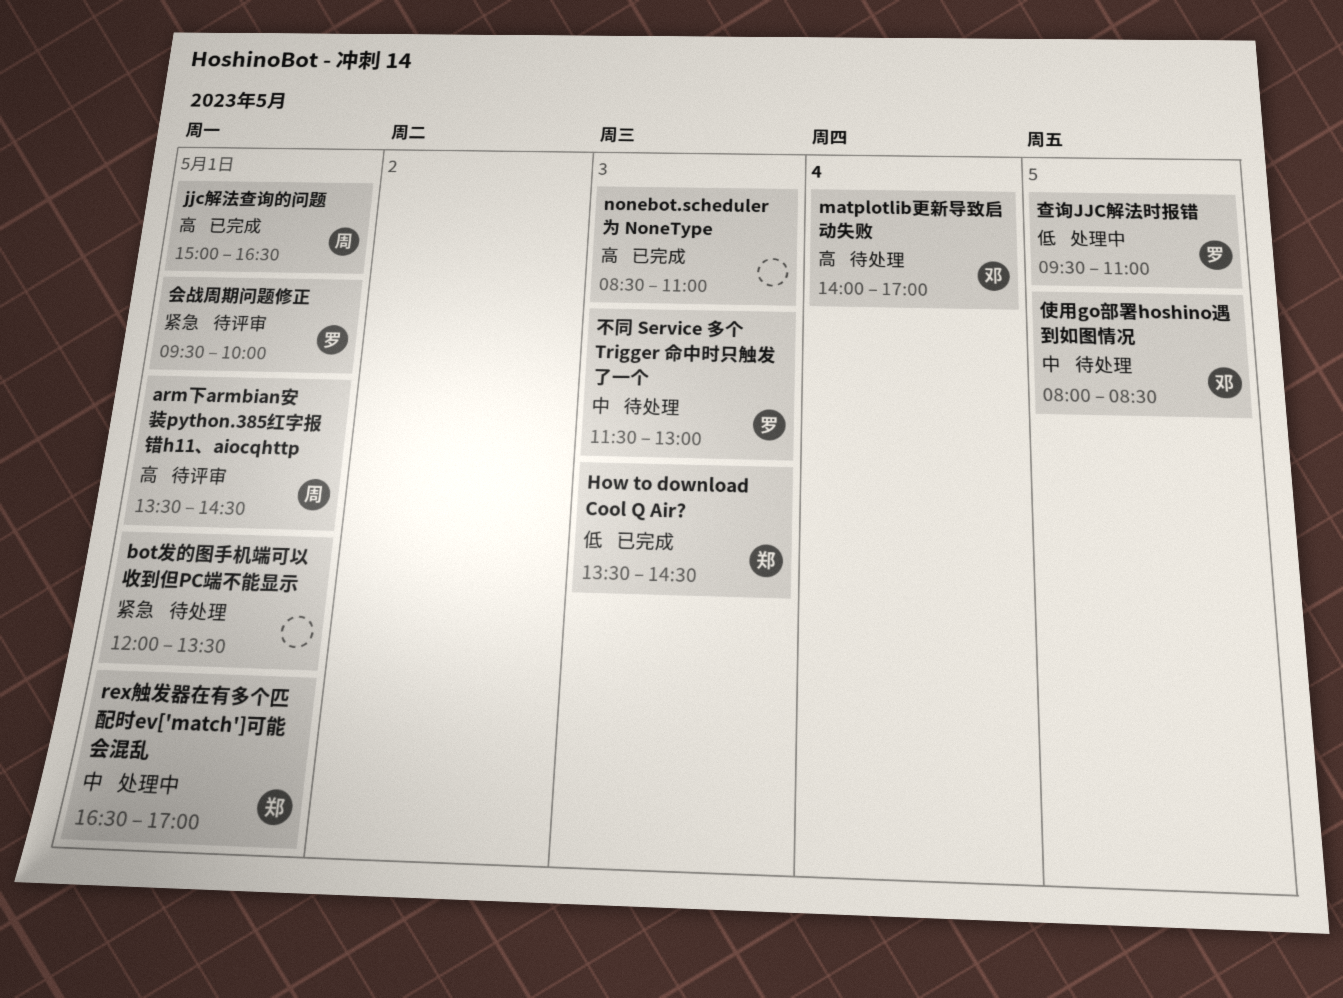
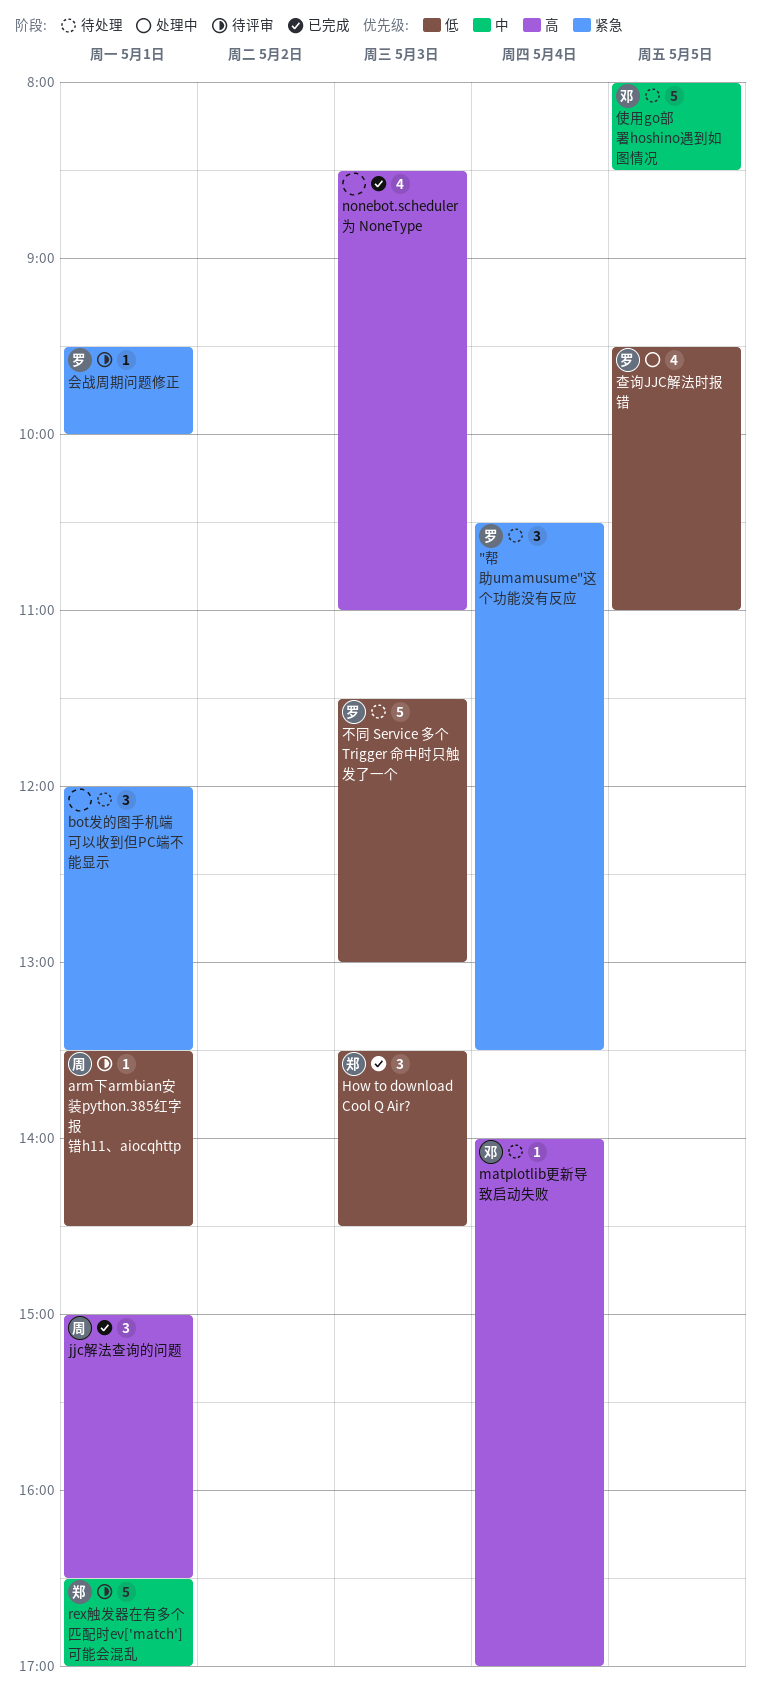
"帮助umamusume"这个功能没有反应: none -> present
arm下armbian安装python.385红字报错h11、aiocqhttp, priority: 高 -> 低
rex触发器在有多个匹配时ev['match']可能会混乱, status: 处理中 -> 待评审
不同 Service 多个 Trigger 命中时只触发了一个, priority: 中 -> 低

